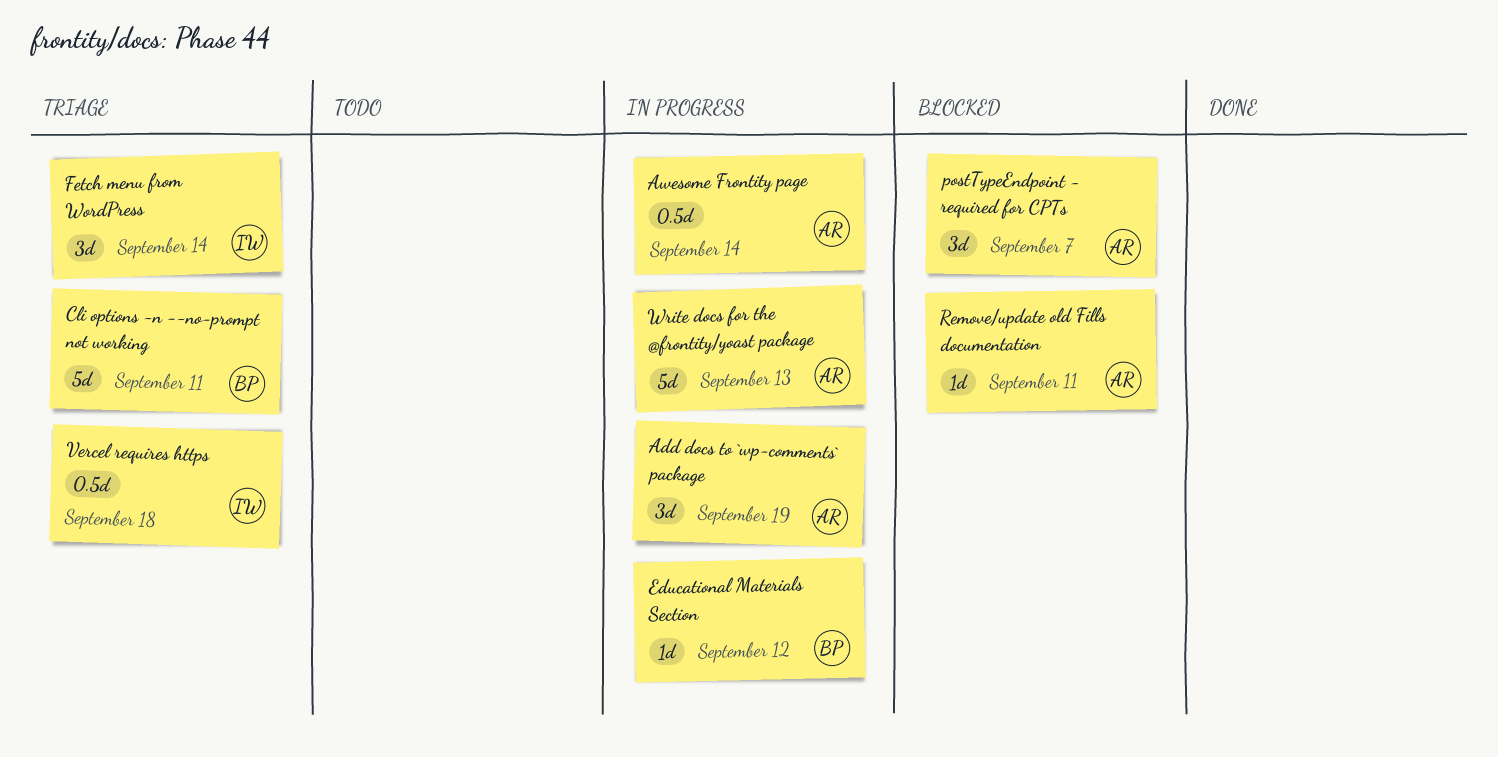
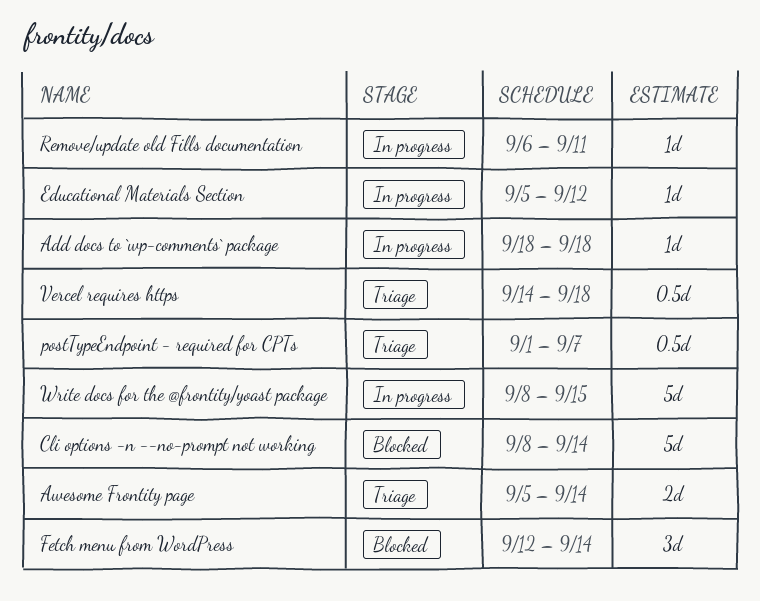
Add docs to `wp-comments` package, estimate: 3d -> 1d
Add docs to `wp-comments` package, due: Sep 19 -> Sep 18
Awesome Frontity page, status: In progress -> Triage
Awesome Frontity page, estimate: 0.5d -> 2d
Cli options -n --no-prompt not working, status: Triage -> Blocked
Cli options -n --no-prompt not working, due: Sep 11 -> Sep 14
Fetch menu from WordPress, status: Triage -> Blocked
postTypeEndpoint - required for CPTs, status: Blocked -> Triage
postTypeEndpoint - required for CPTs, estimate: 3d -> 0.5d
Remove/update old Fills documentation, status: Blocked -> In progress
Write docs for the @frontity/yoast package, due: Sep 13 -> Sep 15

